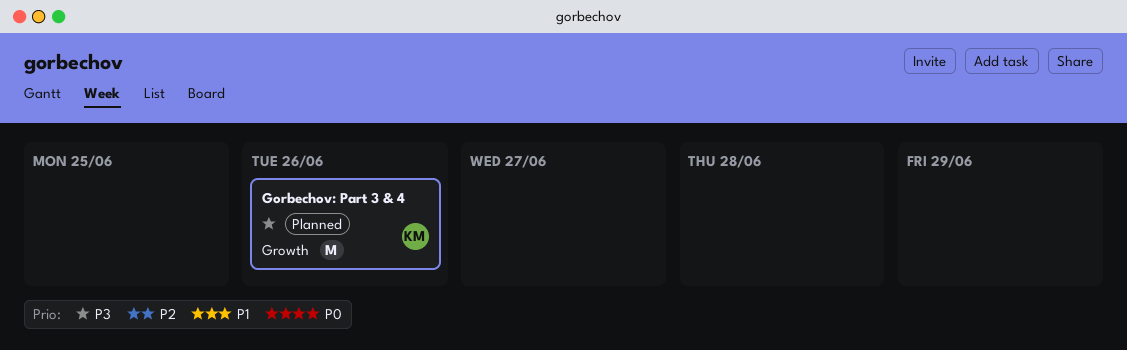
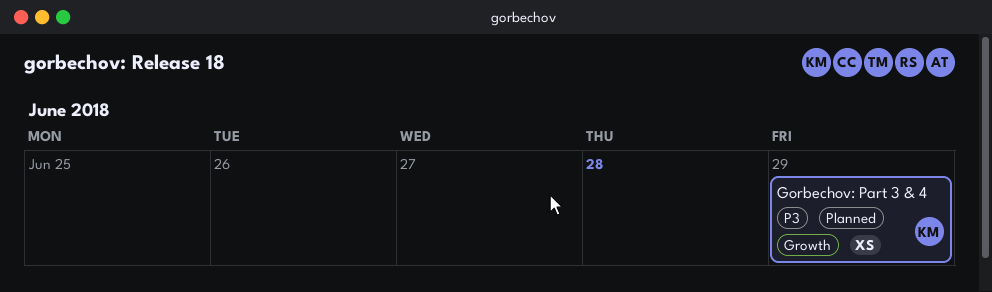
Gorbechov: Part 3 & 4, estimate: M -> XS
Gorbechov: Part 3 & 4, due: Jun 26 -> Jun 29

